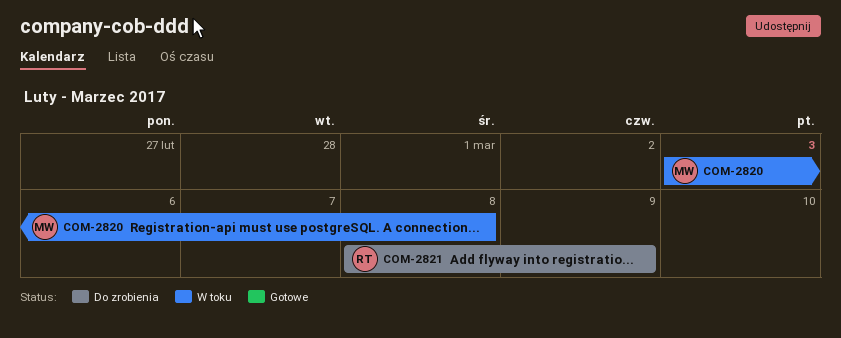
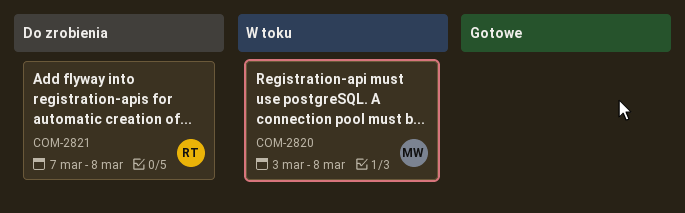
COM-2821, start: Mar 8 -> Mar 7
COM-2821, due: Mar 9 -> Mar 8

